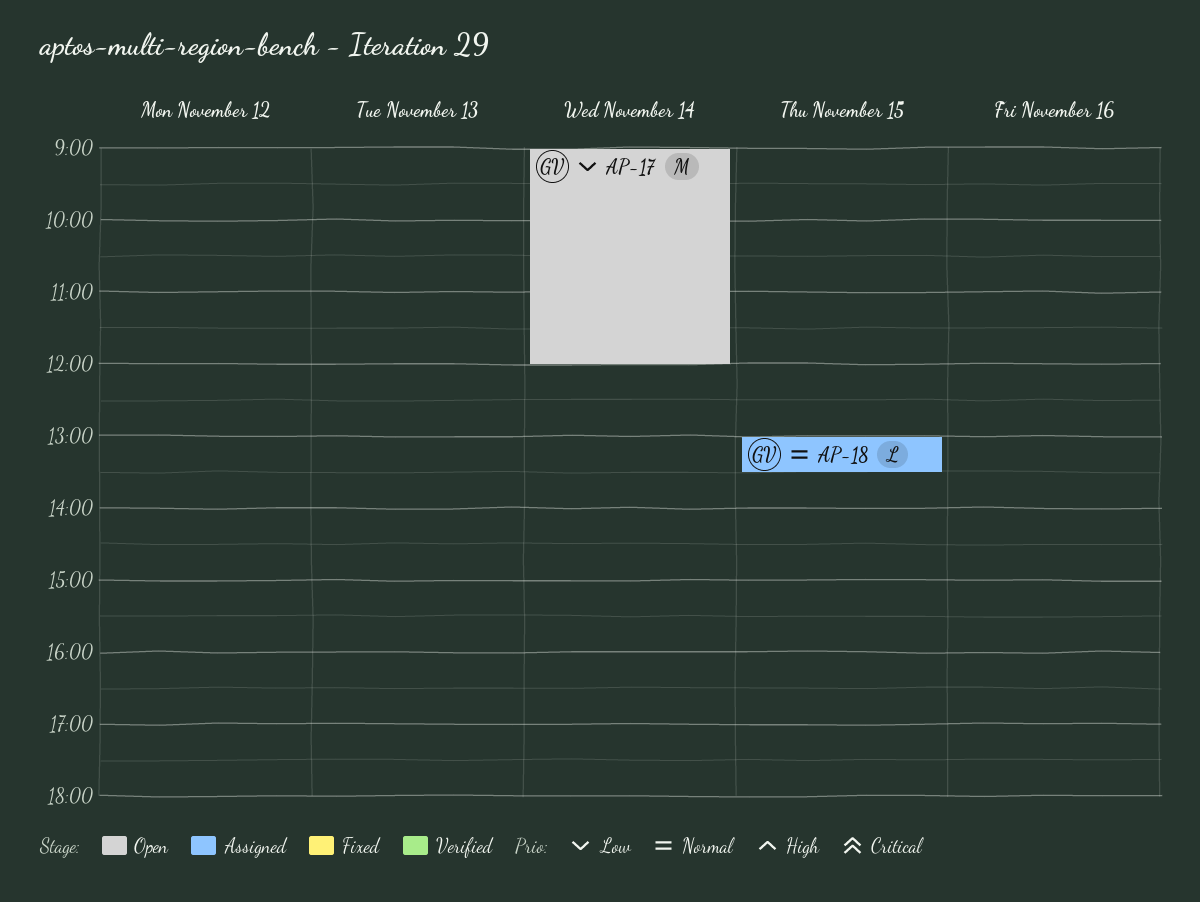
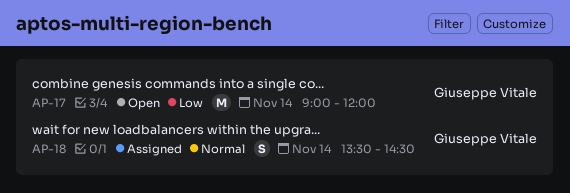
AP-18, estimate: L -> S
AP-18, day: Nov 15 -> Nov 14
AP-18, begins: 13:00 -> 13:30
AP-18, ends: 13:30 -> 14:30

